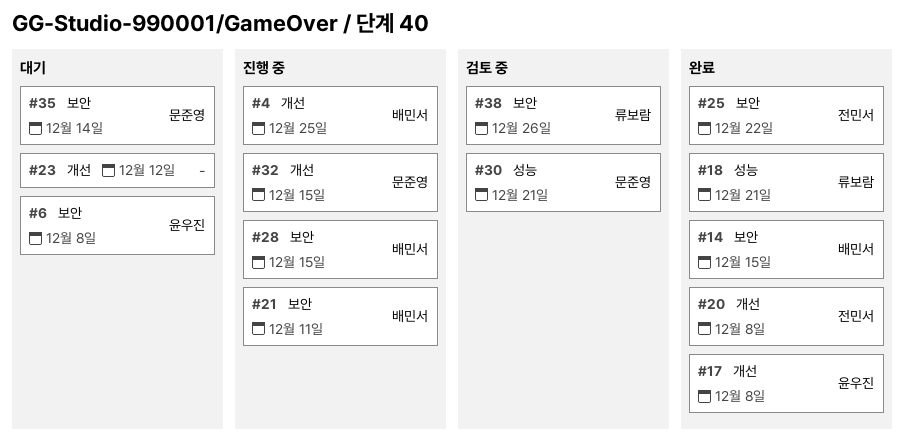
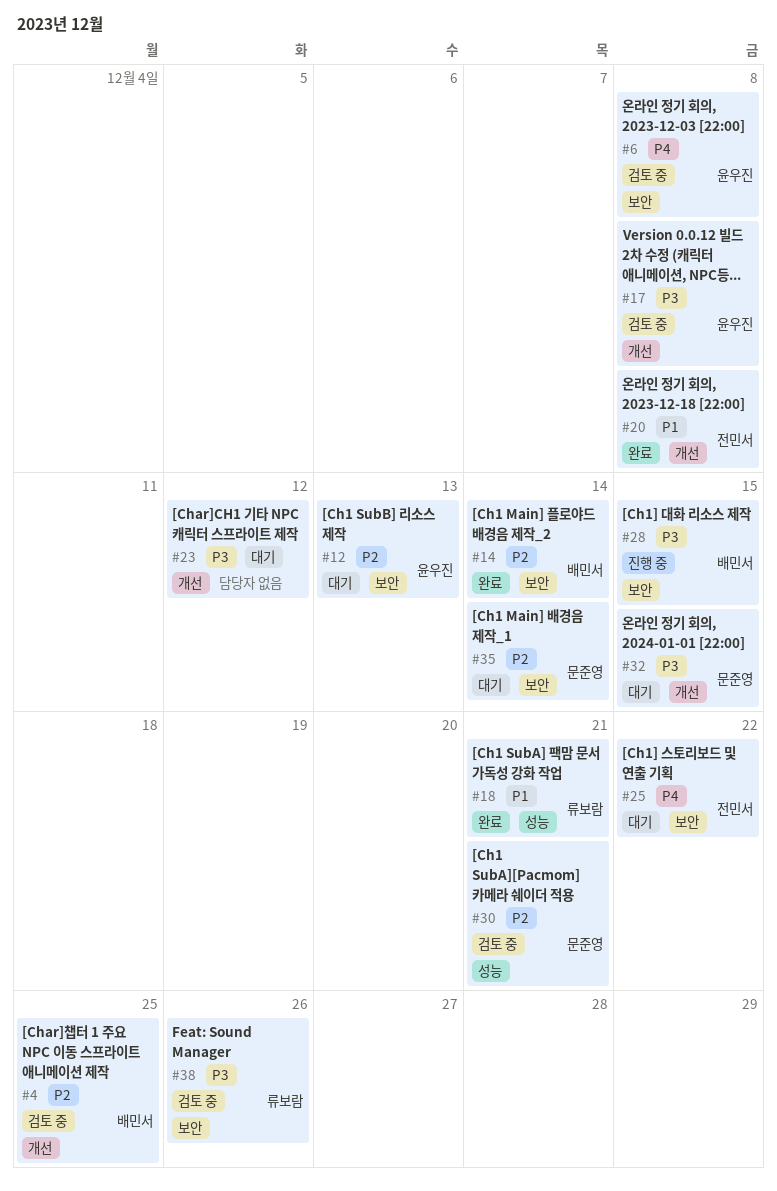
#4, status: 진행 중 -> 검토 중
#6, status: 대기 -> 검토 중
#12: none -> present
#14, due: Dec 15 -> Dec 14
#17, status: 완료 -> 검토 중
#21: present -> none
#25, status: 완료 -> 대기
#32, status: 진행 중 -> 대기

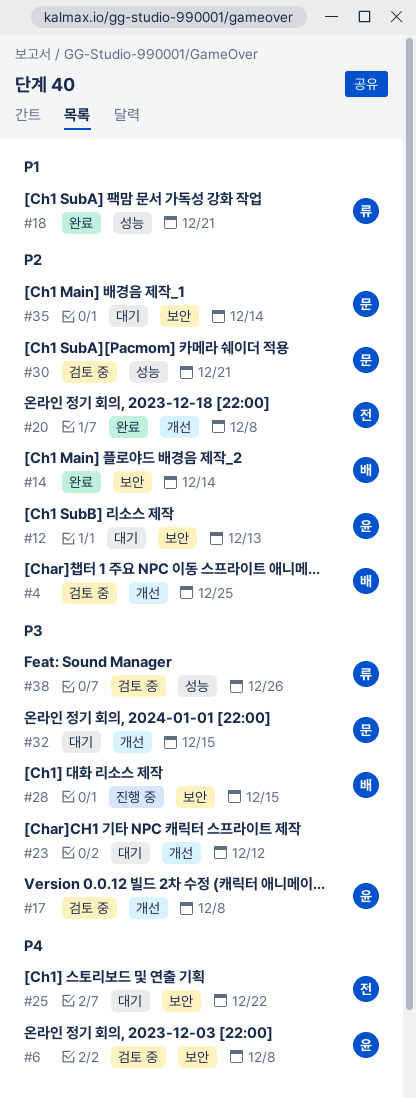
#20, priority: P1 -> P2
#38, label: 보안 -> 성능

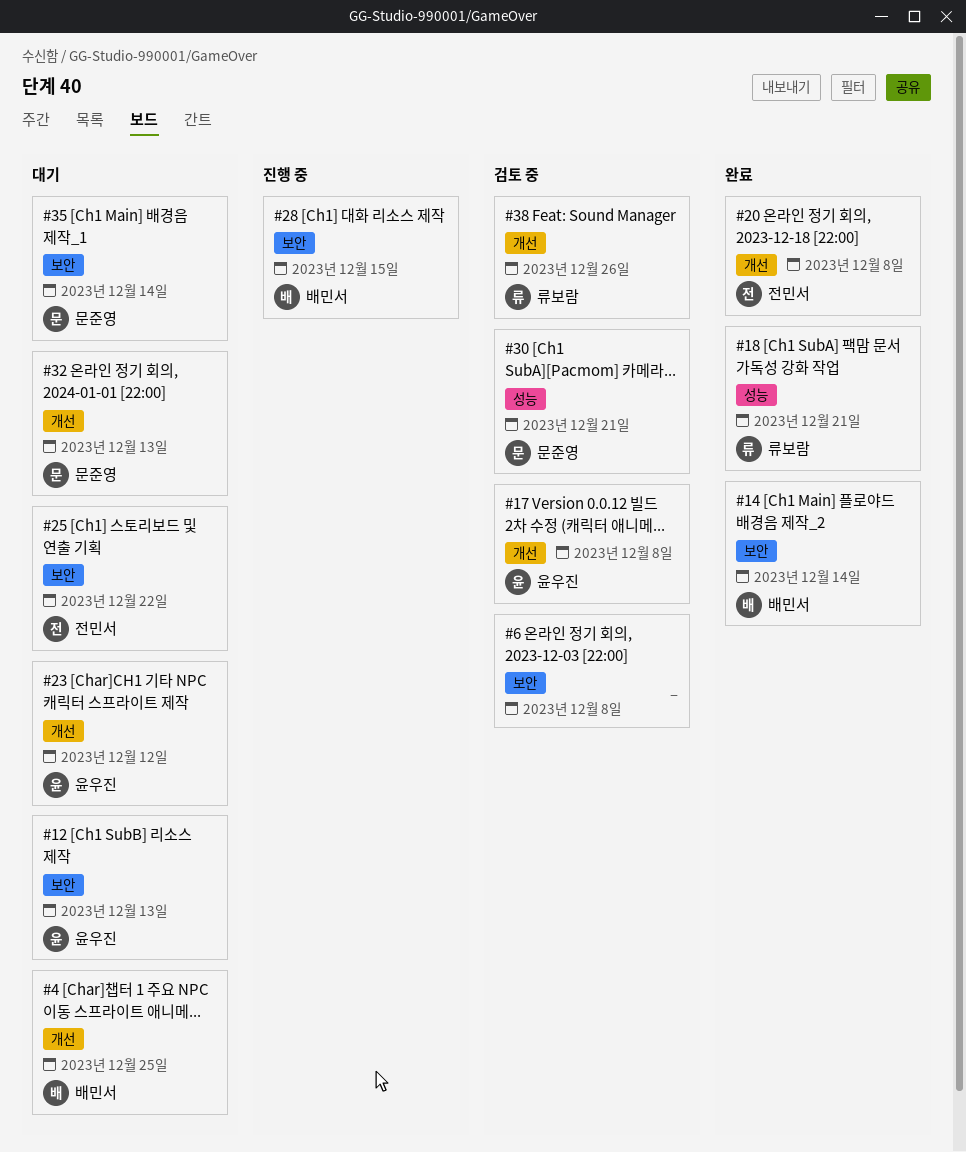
#4, status: 검토 중 -> 대기
#6, owner: 윤우진 -> none
#23, owner: none -> 윤우진
#32, due: Dec 15 -> Dec 13
#38, label: 성능 -> 개선

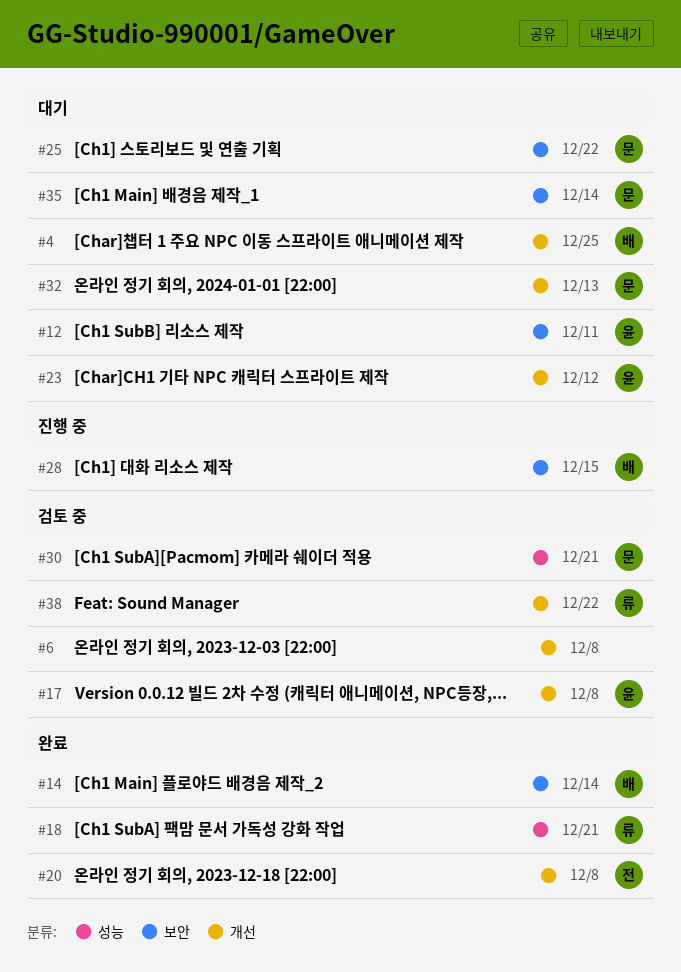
#6, label: 보안 -> 개선
#12, due: Dec 13 -> Dec 11
#25, owner: 전민서 -> 문준영
#38, due: Dec 26 -> Dec 22

